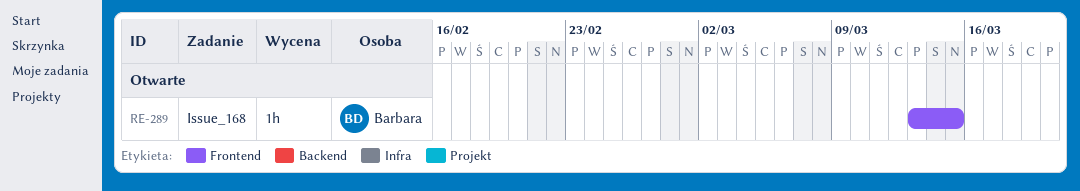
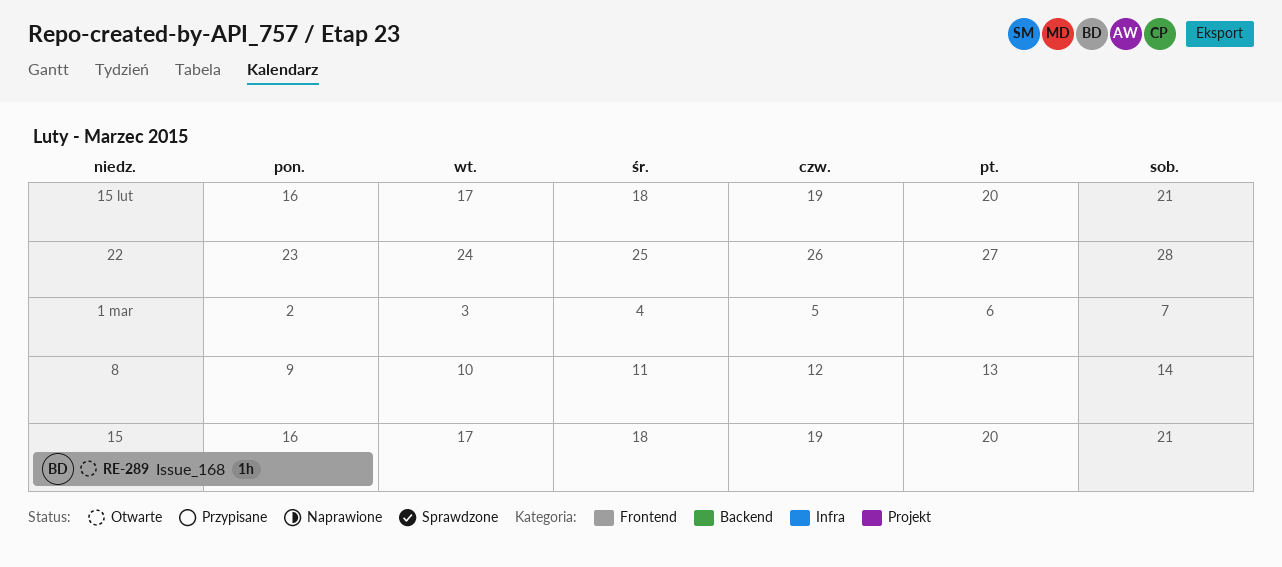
RE-289, start: Mar 13 -> Mar 15
RE-289, due: Mar 15 -> Mar 16

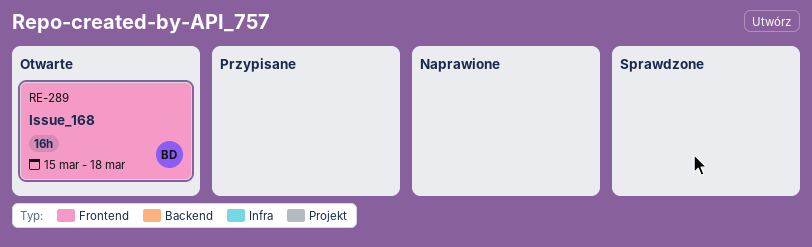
RE-289, estimate: 1h -> 16h
RE-289, due: Mar 16 -> Mar 18

